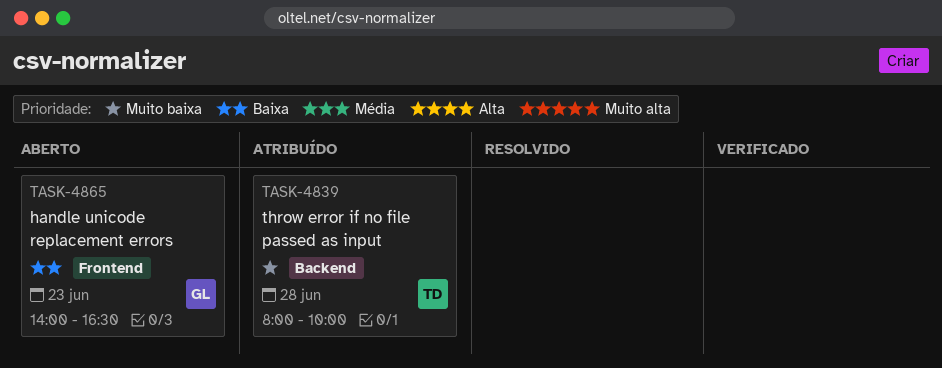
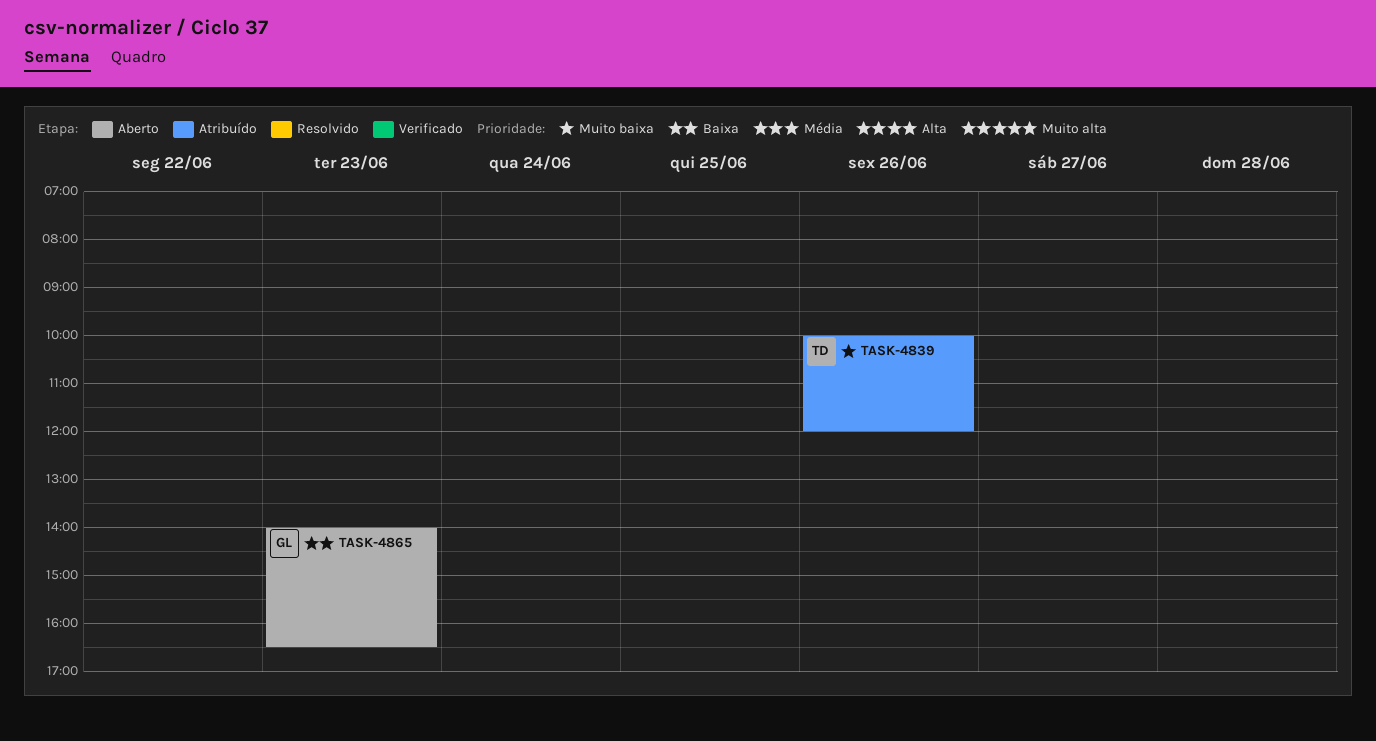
TASK-4839, day: Jun 28 -> Jun 26
TASK-4839, begins: 08:00 -> 10:00
TASK-4839, ends: 10:00 -> 12:00

